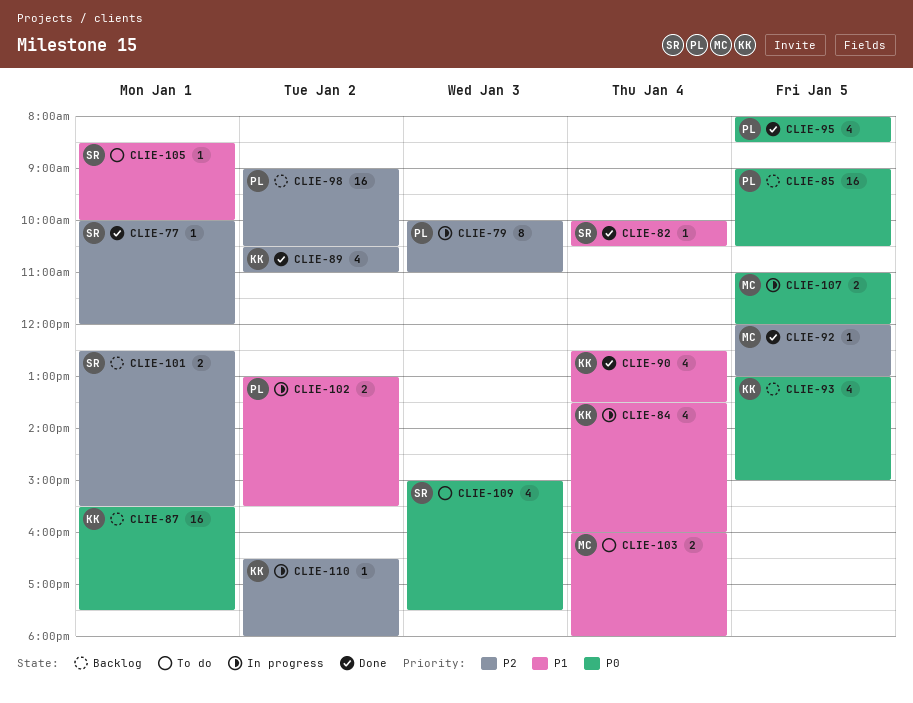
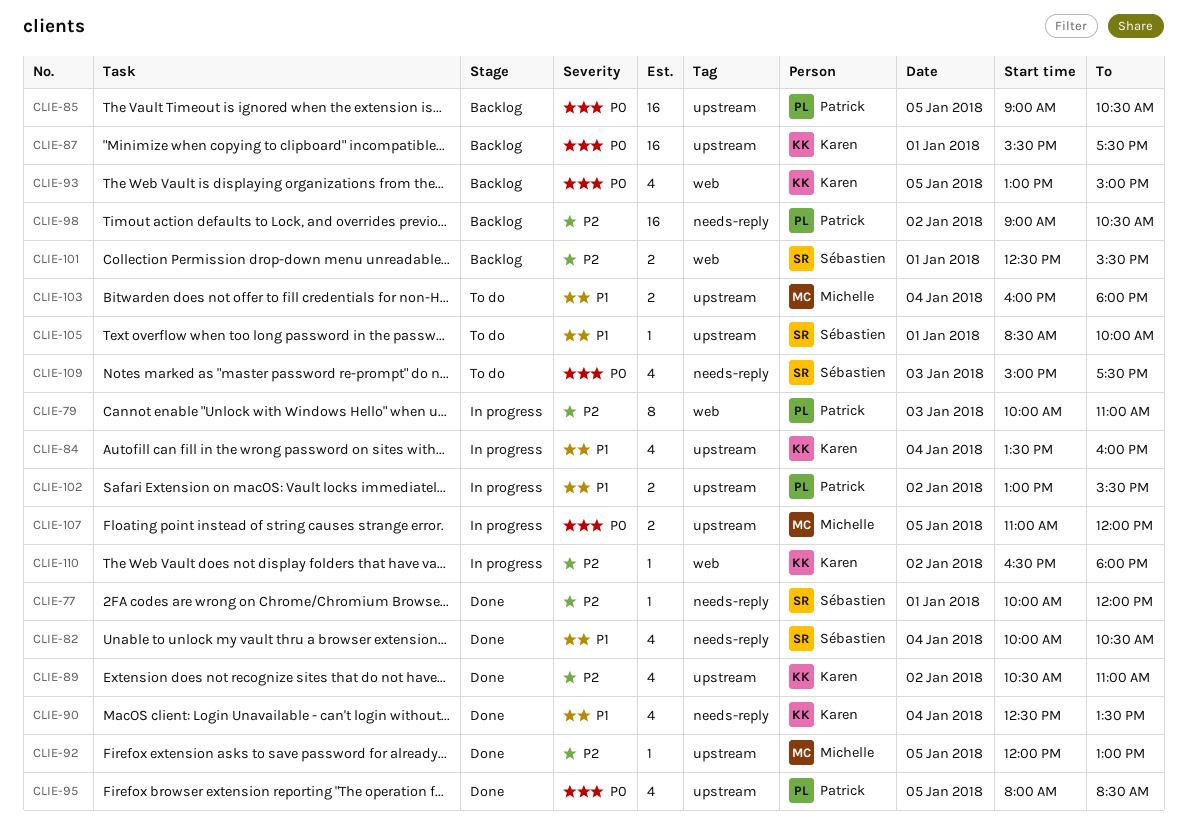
CLIE-82, estimate: 1 -> 4

